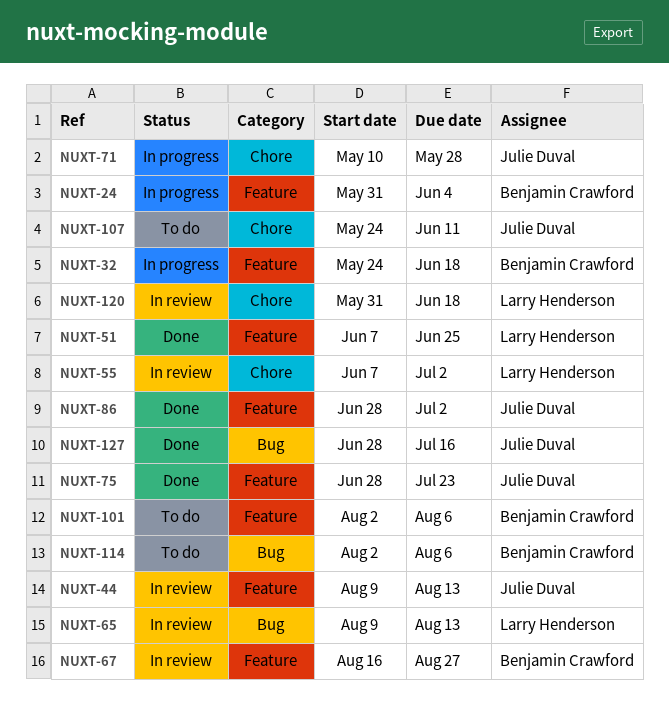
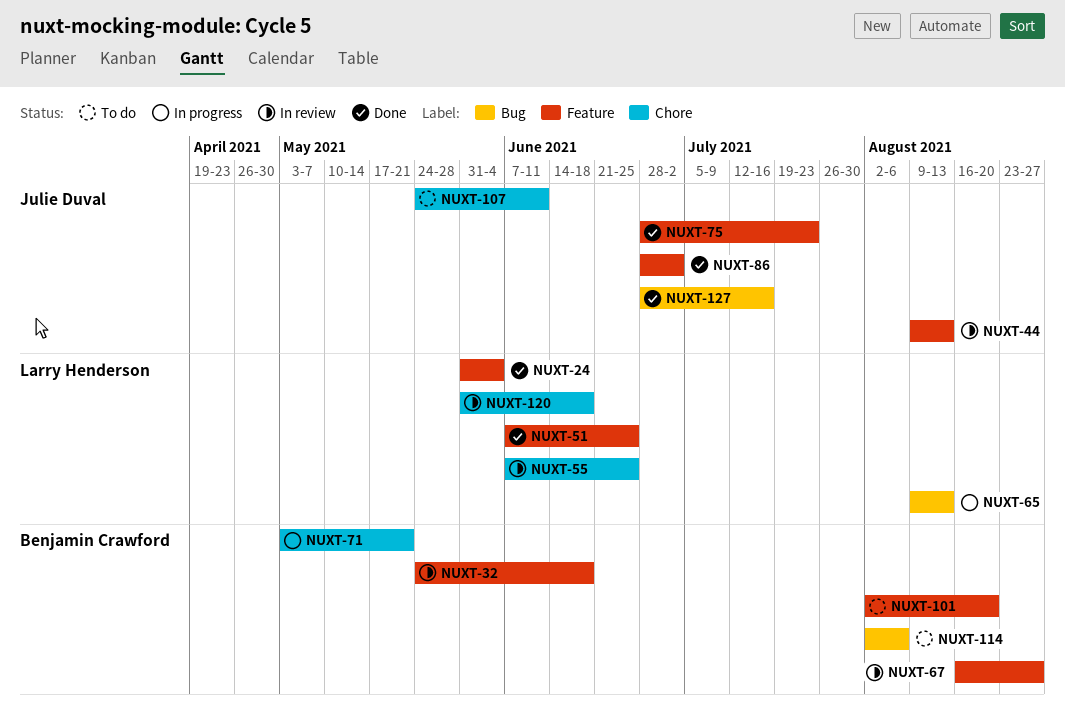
NUXT-24, status: In progress -> Done
NUXT-24, owner: Benjamin Crawford -> Larry Henderson
NUXT-32, status: In progress -> In review
NUXT-55, due: Jul 2 -> Jun 25
NUXT-65, status: In review -> In progress
NUXT-71, owner: Julie Duval -> Benjamin Crawford
NUXT-71, start: May 10 -> May 3
NUXT-71, due: May 28 -> May 21
NUXT-101, due: Aug 6 -> Aug 20

